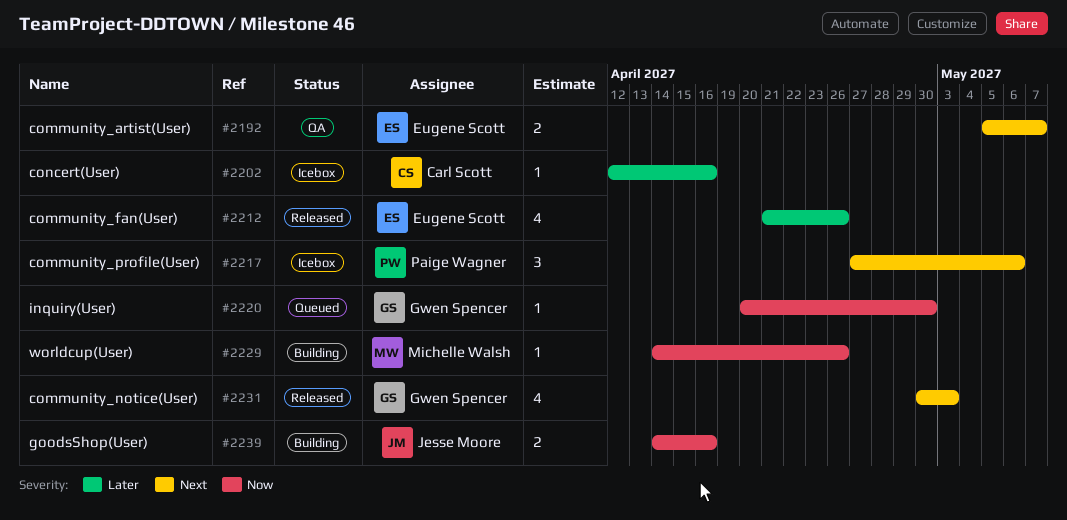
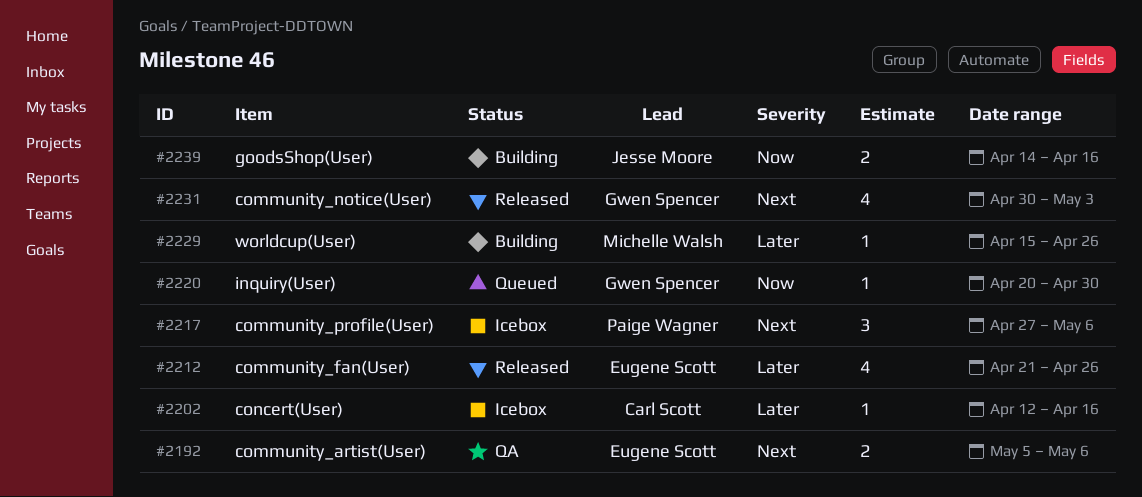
#2192, due: May 7 -> May 6
#2229, priority: Now -> Later
#2229, start: Apr 14 -> Apr 15

